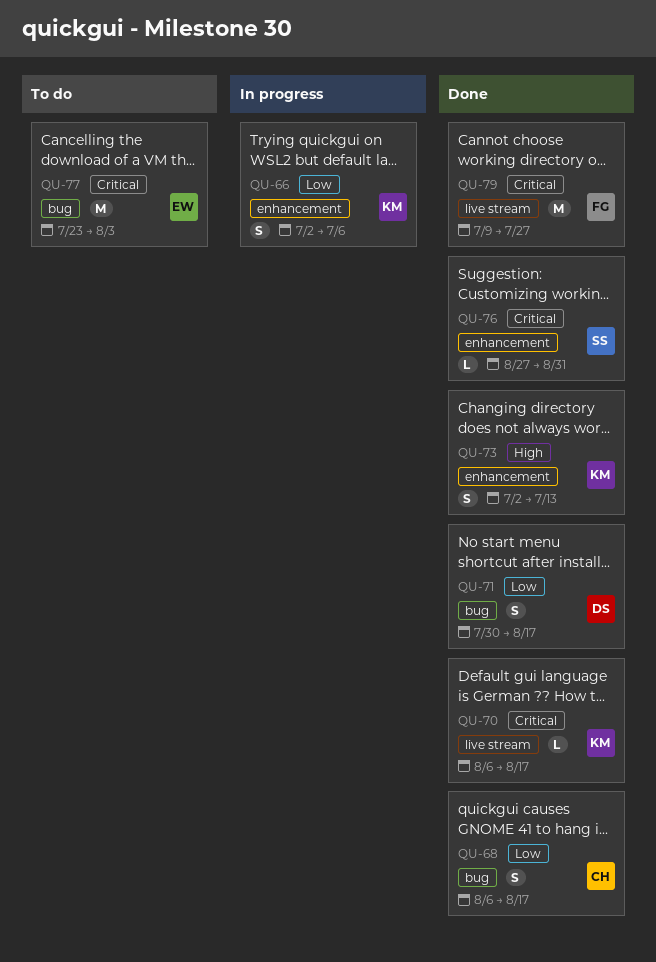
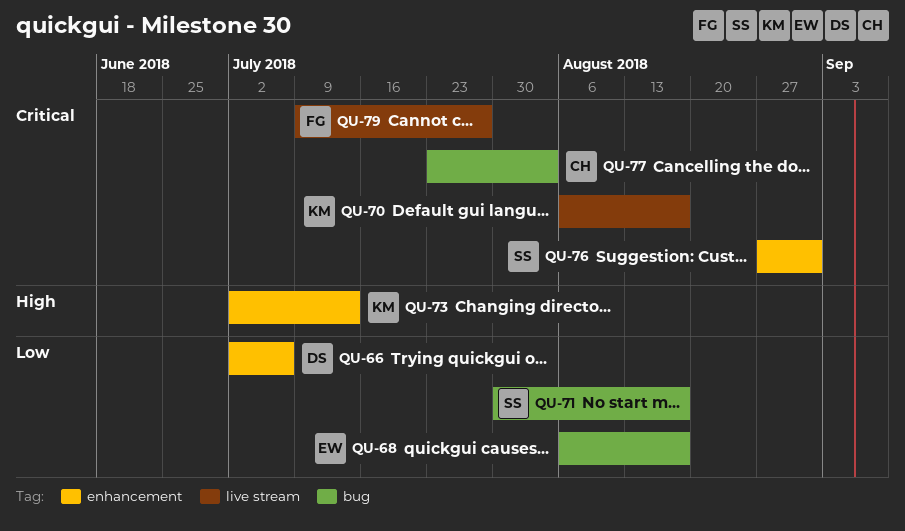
QU-66, owner: KM -> DS
QU-68, owner: CH -> EW
QU-71, owner: DS -> SS
QU-77, owner: EW -> CH

